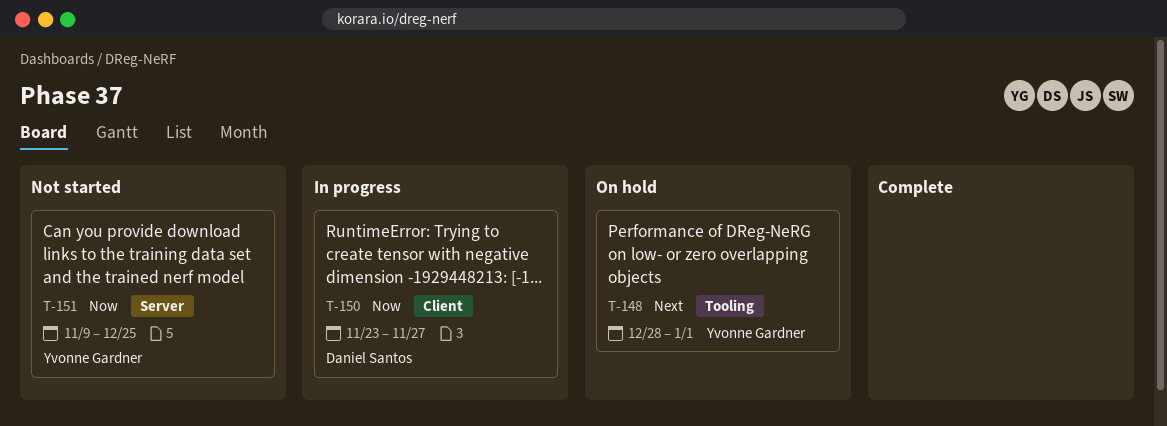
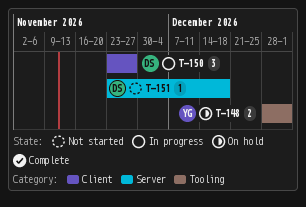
T-151, owner: Yvonne Gardner -> Daniel Santos
T-151, start: Nov 9 -> Nov 23
T-151, due: Dec 25 -> Dec 18

